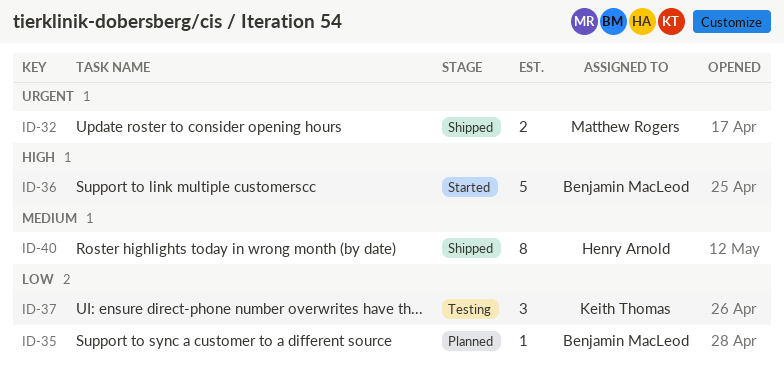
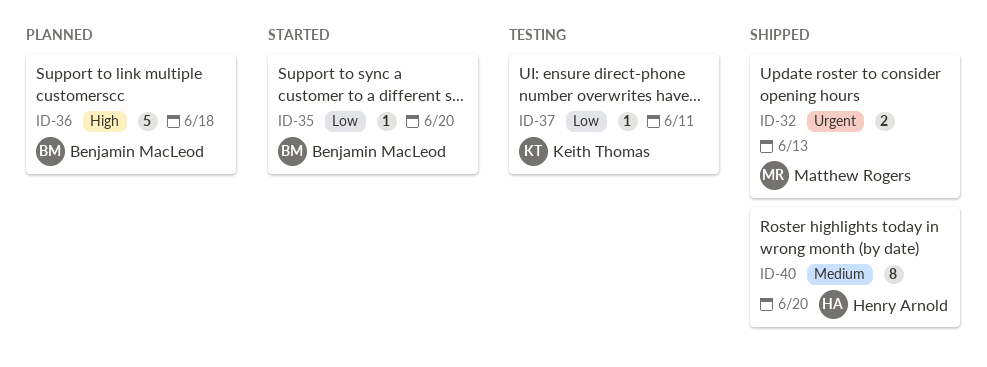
ID-35, status: Planned -> Started
ID-36, status: Started -> Planned
ID-37, estimate: 3 -> 1

